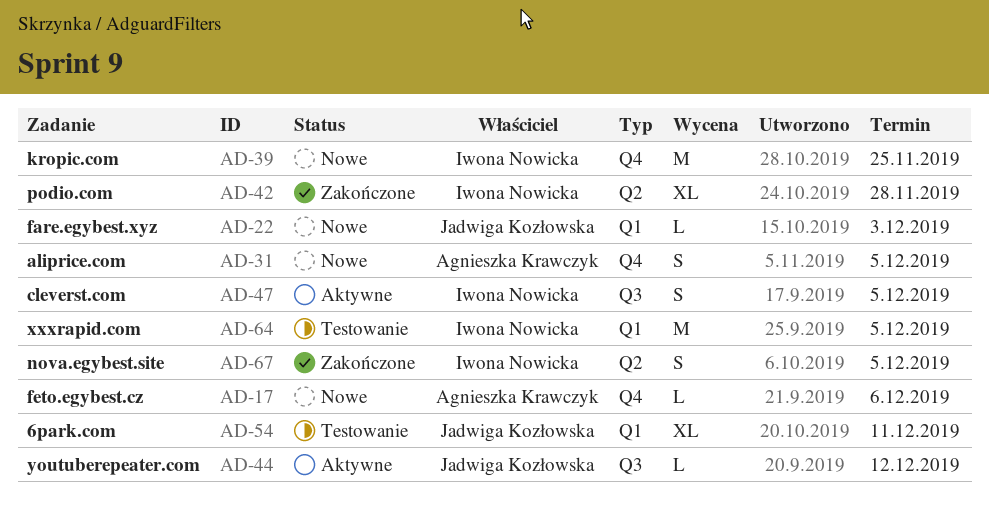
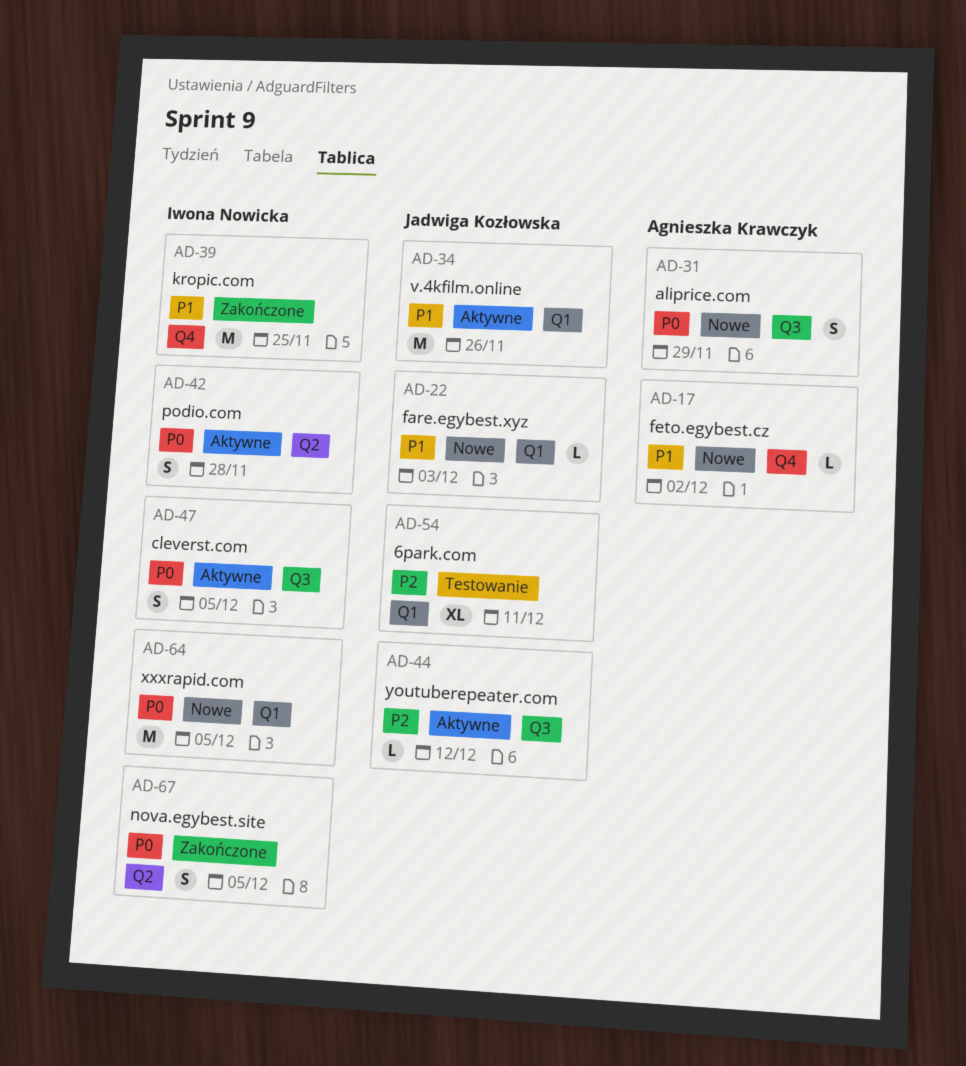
AD-17, due: Dec 6 -> Dec 2
AD-31, label: Q4 -> Q3
AD-31, due: Dec 5 -> Nov 29
AD-34: none -> present
AD-39, status: Nowe -> Zakończone
AD-42, status: Zakończone -> Aktywne
AD-42, estimate: XL -> S
AD-64, status: Testowanie -> Nowe

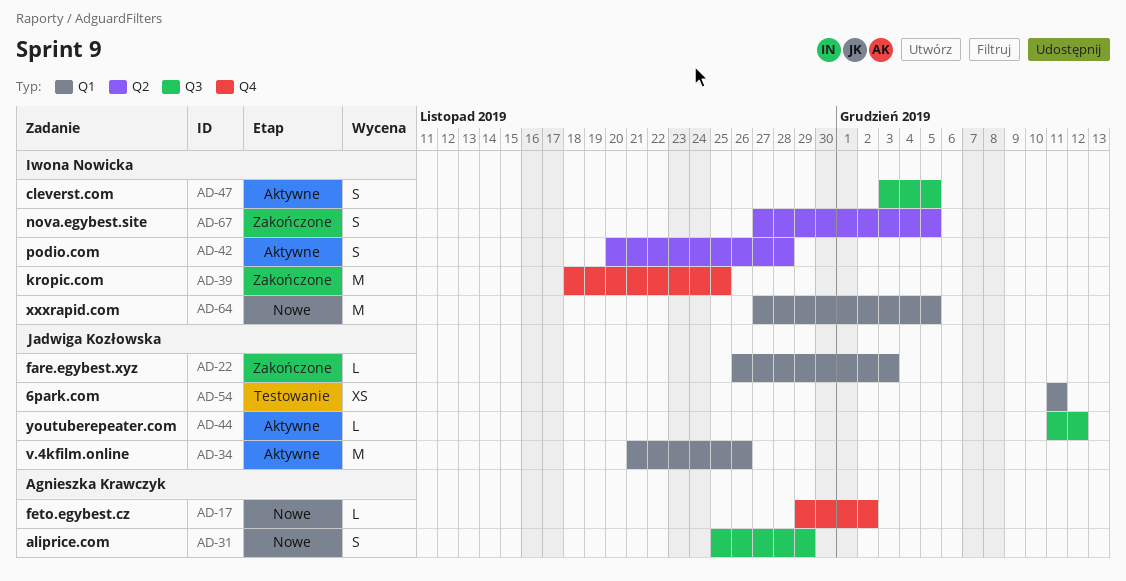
AD-22, status: Nowe -> Zakończone
AD-54, estimate: XL -> XS

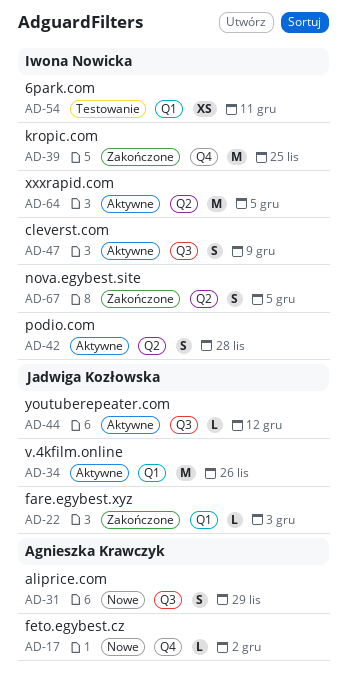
AD-47, due: Dec 5 -> Dec 9
AD-54, owner: Jadwiga Kozłowska -> Iwona Nowicka
AD-64, status: Nowe -> Aktywne
AD-64, label: Q1 -> Q2

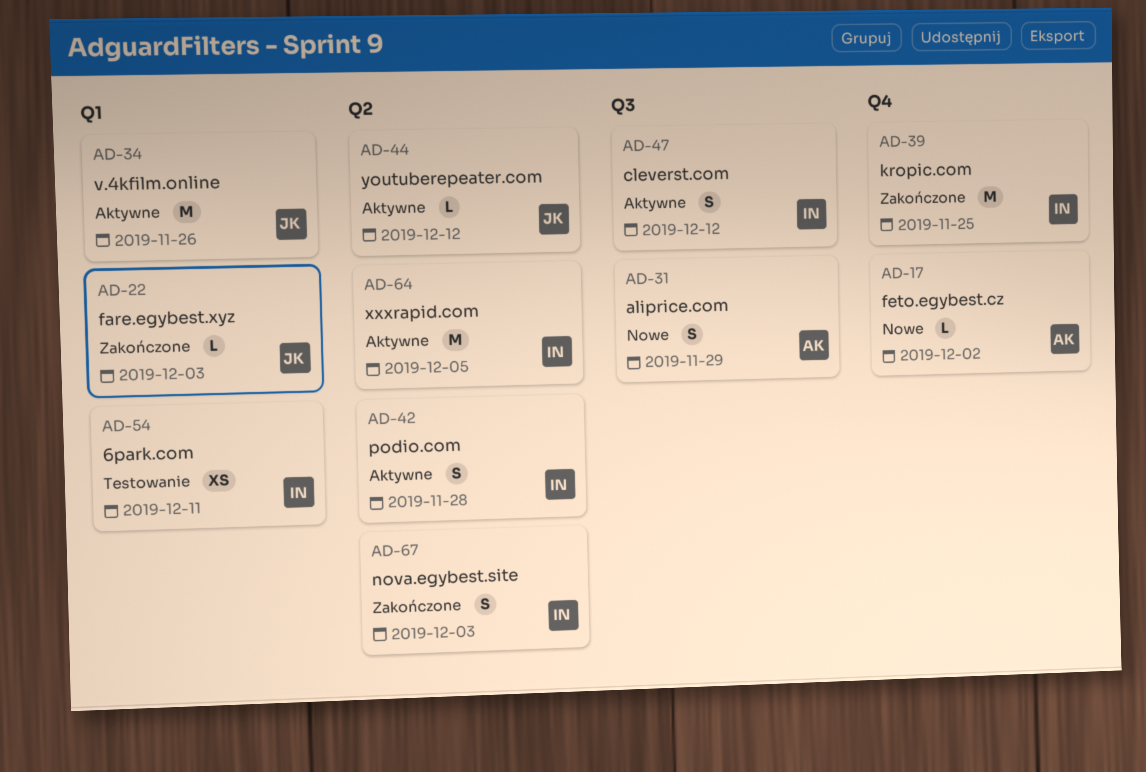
AD-44, label: Q3 -> Q2
AD-47, due: Dec 9 -> Dec 12
AD-67, due: Dec 5 -> Dec 3

